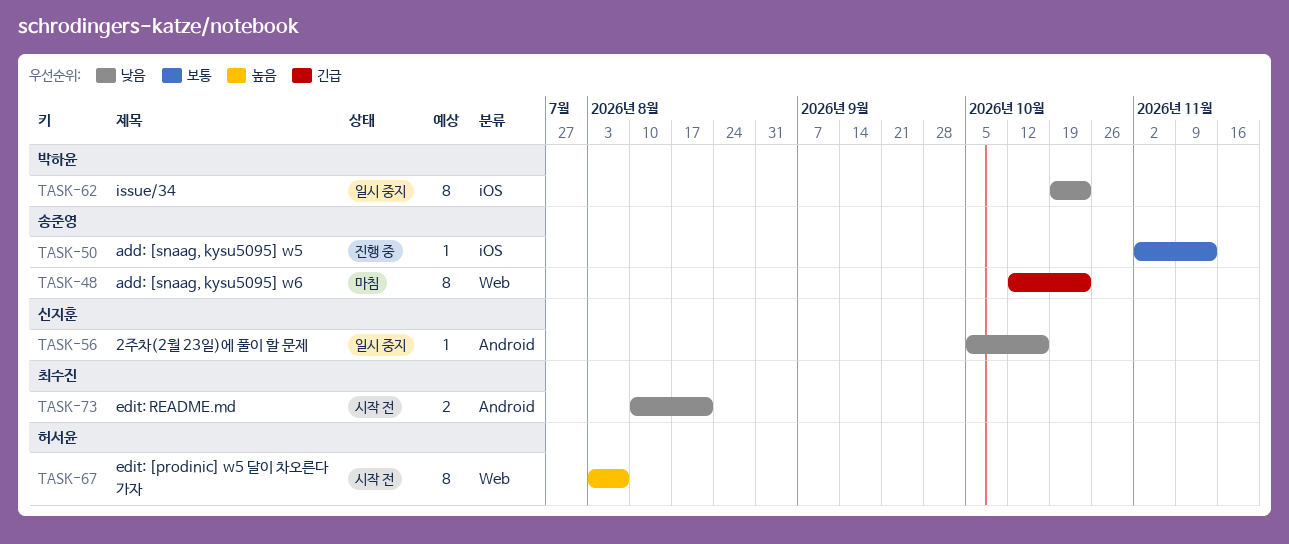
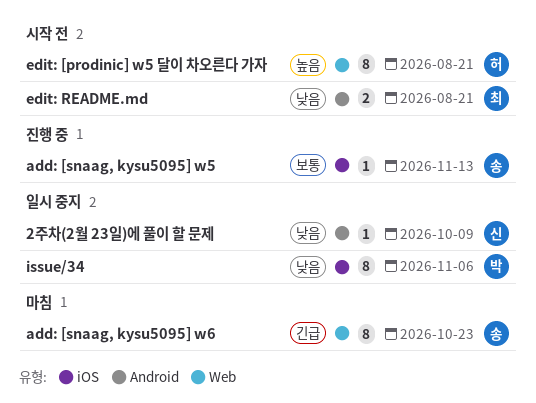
2주차(2월 23일)에 풀이 할 문제, due: Oct 16 -> Oct 9
edit: [prodinic] w5 달이 차오른다 가자, due: Aug 7 -> Aug 21
issue/34, due: Oct 23 -> Nov 6

